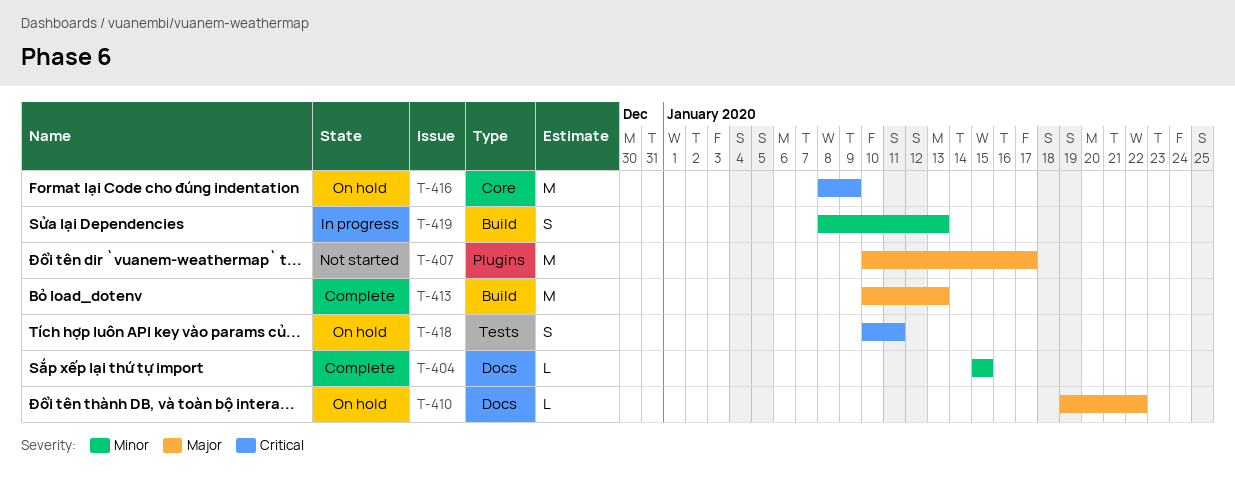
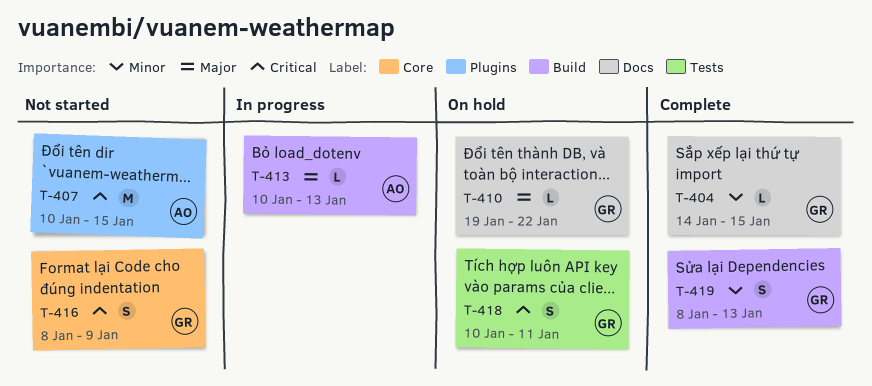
T-404, start: Jan 15 -> Jan 14
T-407, priority: Major -> Critical
T-407, due: Jan 17 -> Jan 15
T-413, status: Complete -> In progress
T-413, estimate: M -> L
T-416, status: On hold -> Not started
T-416, estimate: M -> S
T-419, status: In progress -> Complete

